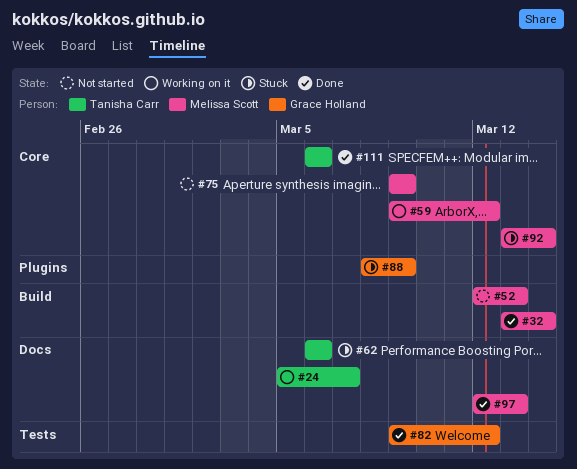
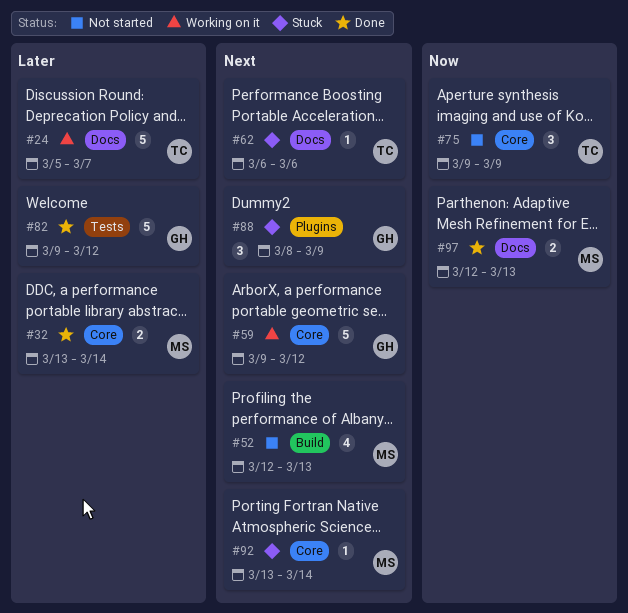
#32, label: Build -> Core
#59, owner: Melissa Scott -> Grace Holland
#75, owner: Melissa Scott -> Tanisha Carr
#111: present -> none

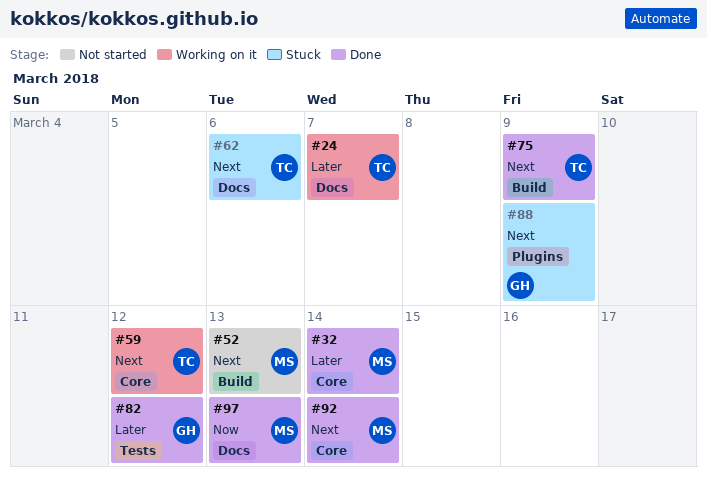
#59, owner: GH -> TC
#75, status: Not started -> Done
#75, priority: Now -> Next
#75, label: Core -> Build
#92, status: Stuck -> Done

